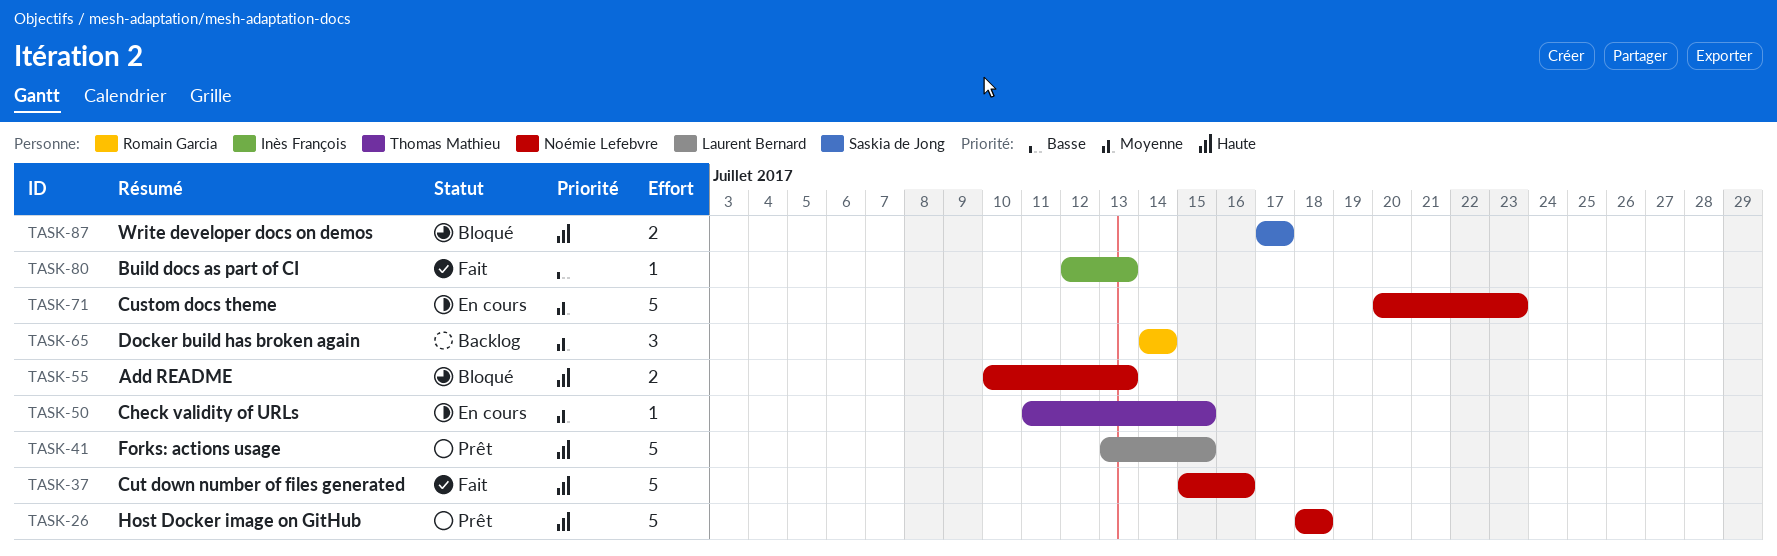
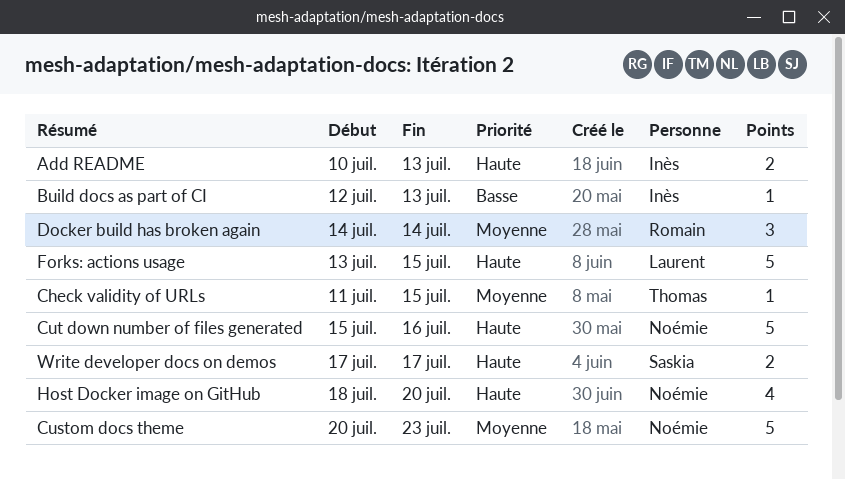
Add README, owner: Noémie Lefebvre -> Inès François
Host Docker image on GitHub, estimate: 5 -> 4
Host Docker image on GitHub, due: Jul 18 -> Jul 20

